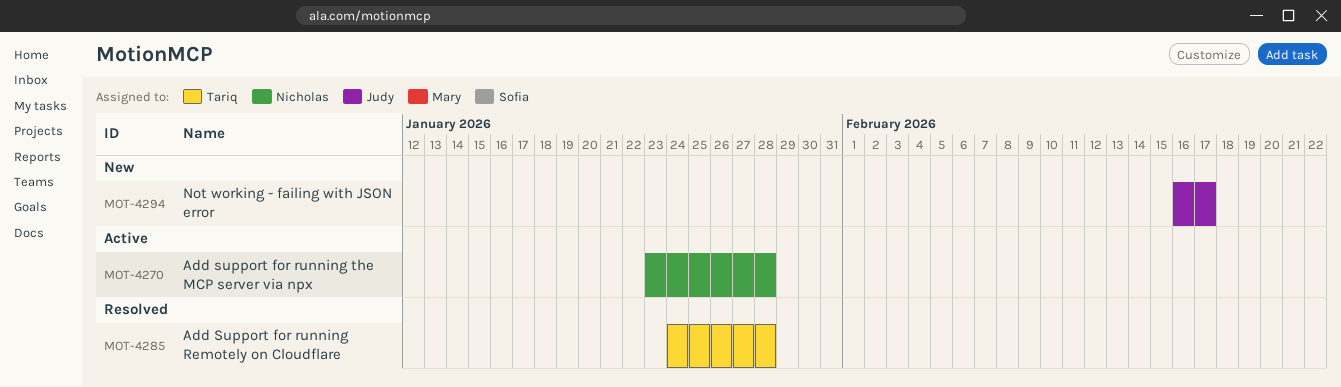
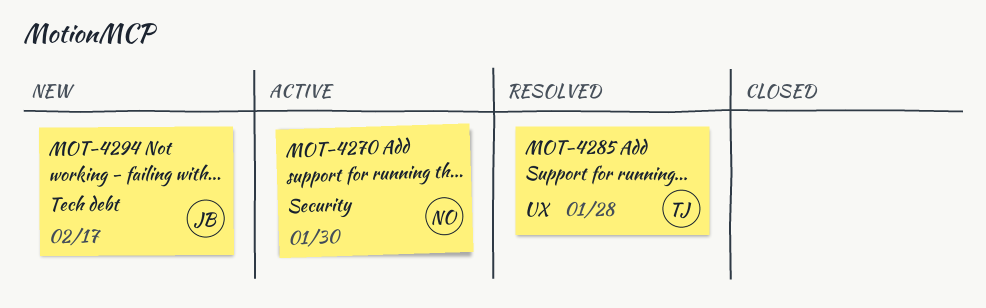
MOT-4270, due: Jan 28 -> Jan 30

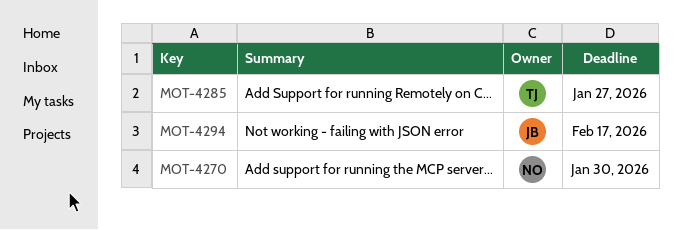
MOT-4285, due: Jan 28 -> Jan 27

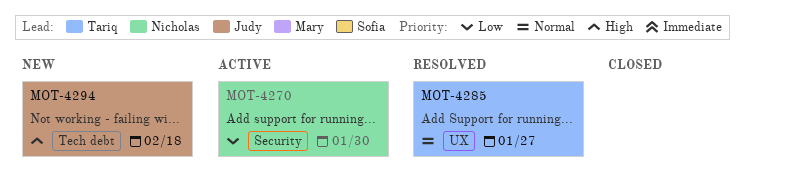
MOT-4294, due: Feb 17 -> Feb 18

